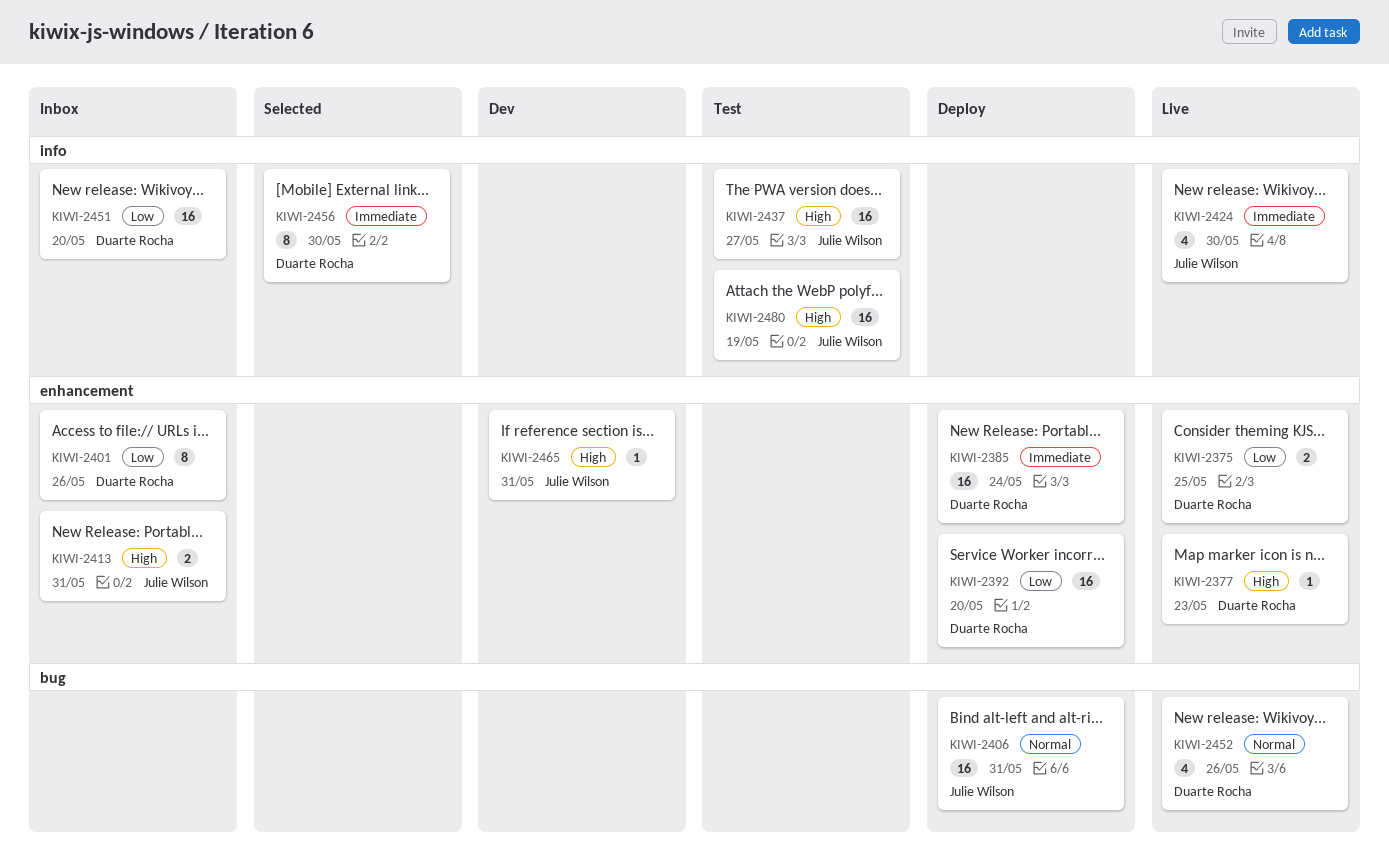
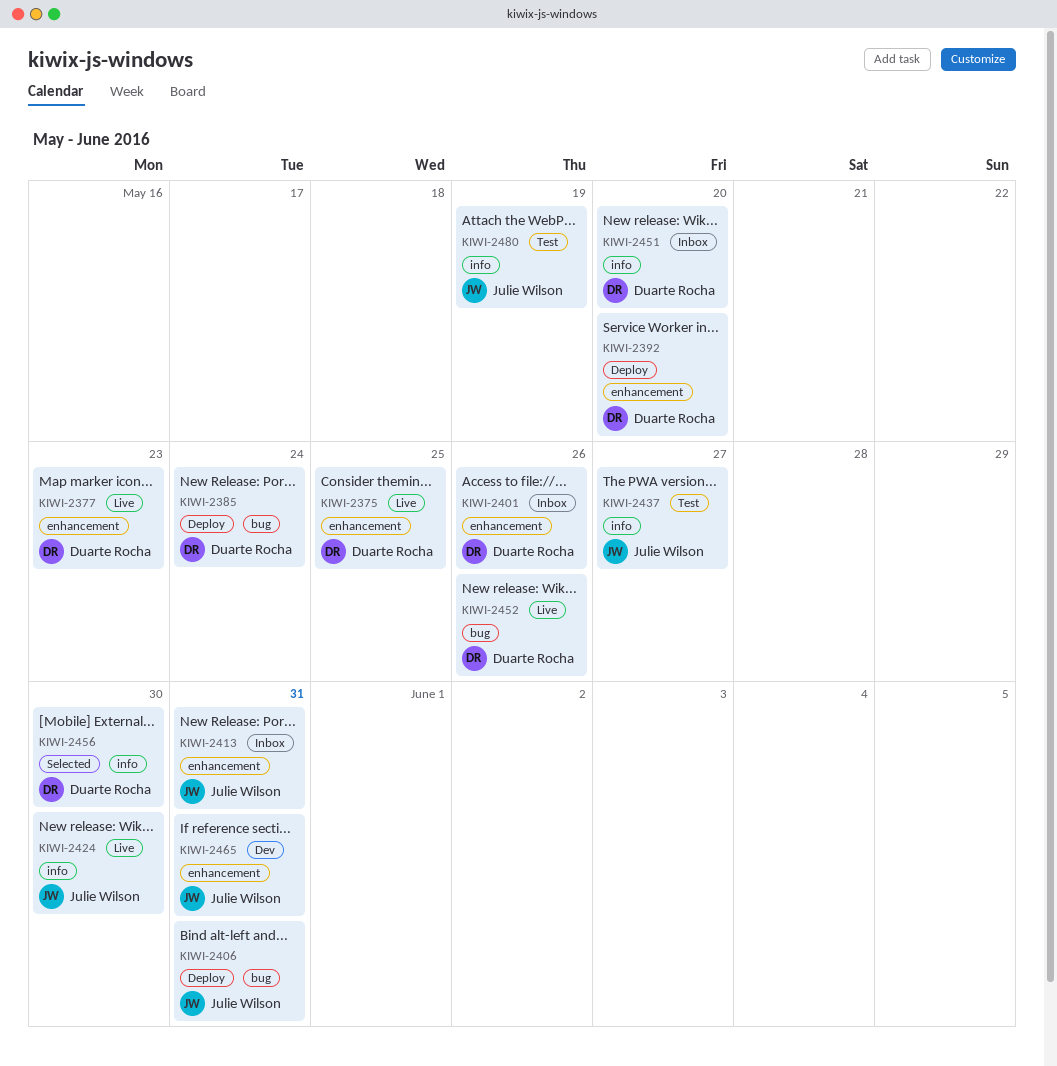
KIWI-2385, label: enhancement -> bug

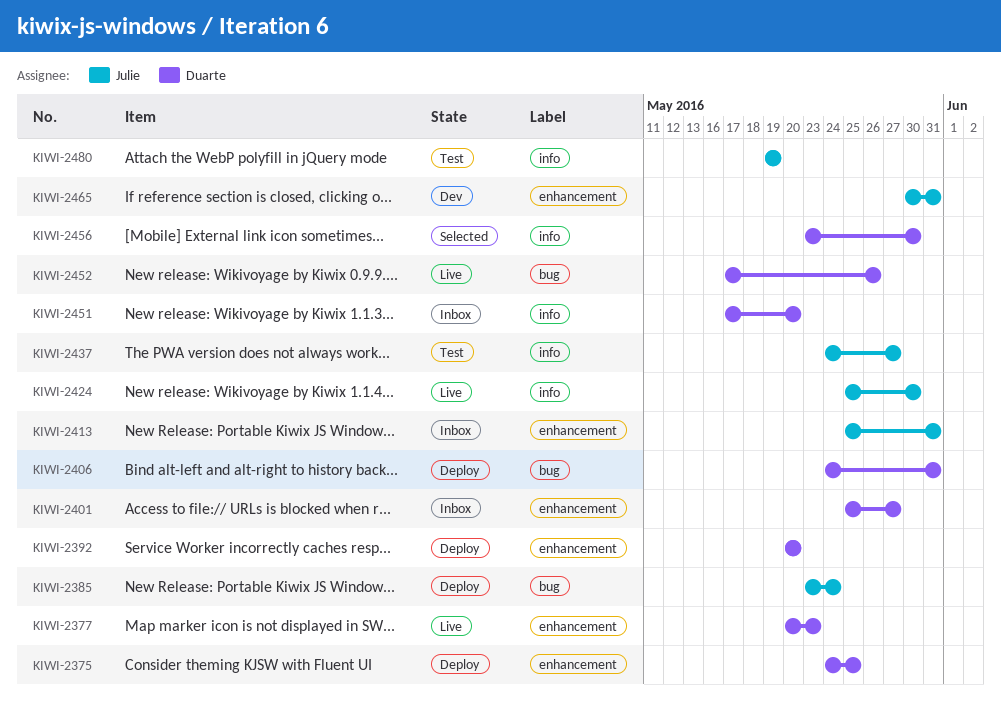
KIWI-2375, status: Live -> Deploy
KIWI-2385, owner: Duarte Rocha -> Julie Wilson
KIWI-2401, due: May 26 -> May 27
KIWI-2406, owner: Julie Wilson -> Duarte Rocha

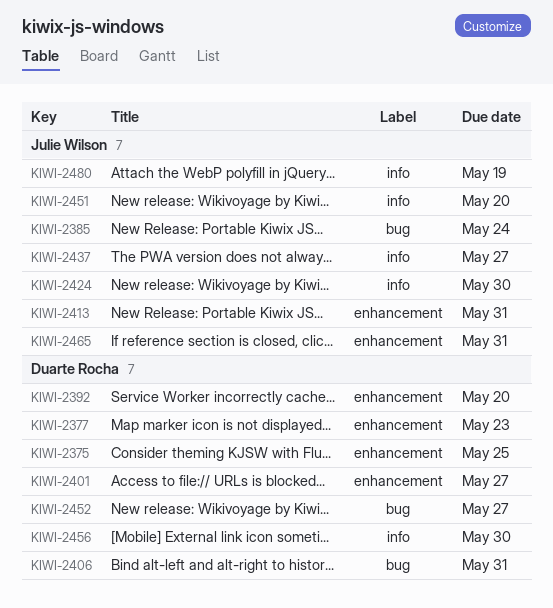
KIWI-2451, owner: Duarte Rocha -> Julie Wilson
KIWI-2452, due: May 26 -> May 27

